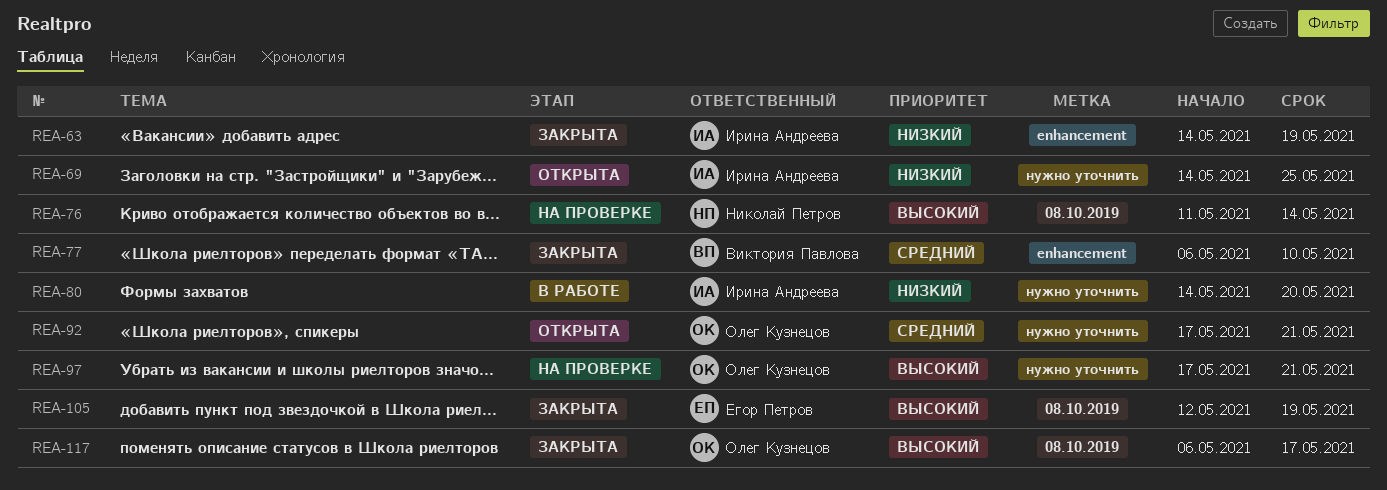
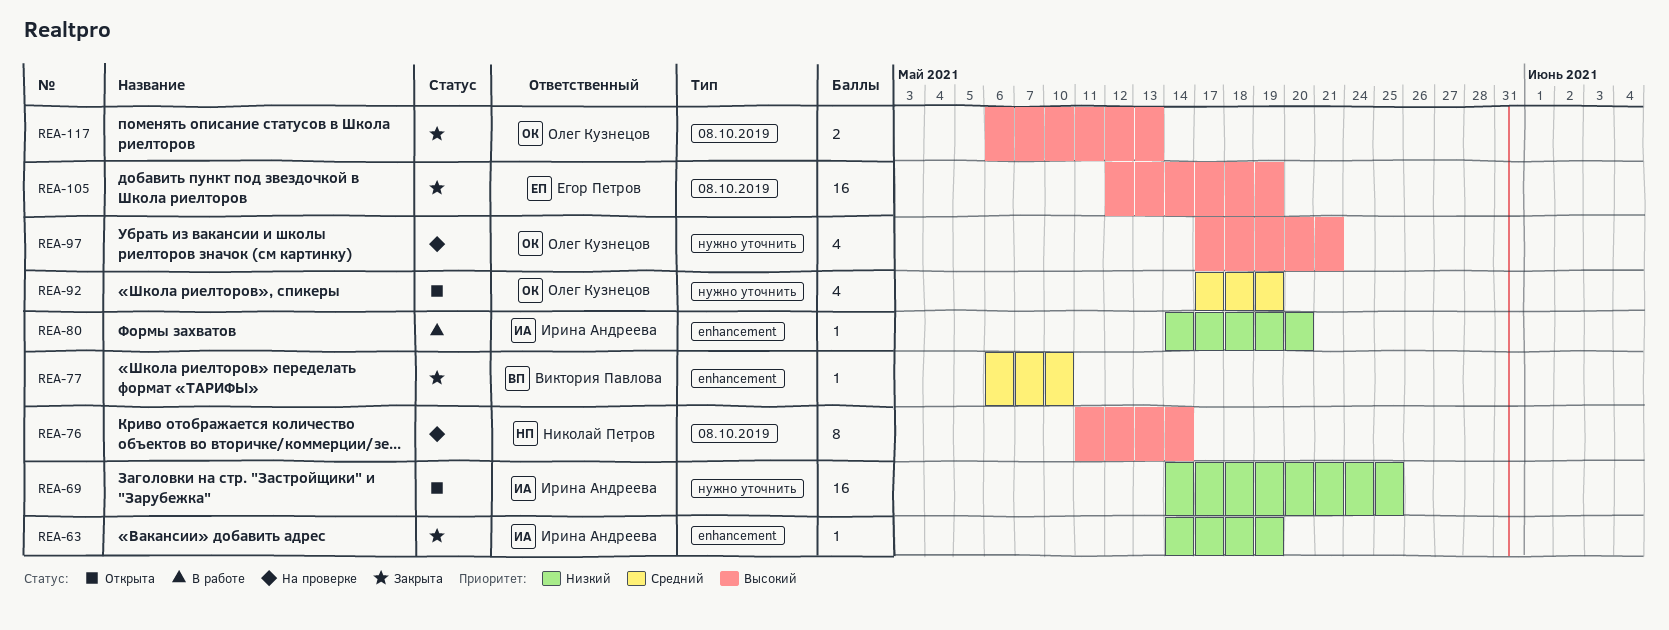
REA-80, label: нужно уточнить -> enhancement
REA-92, due: May 21 -> May 19
REA-117, due: May 17 -> May 13

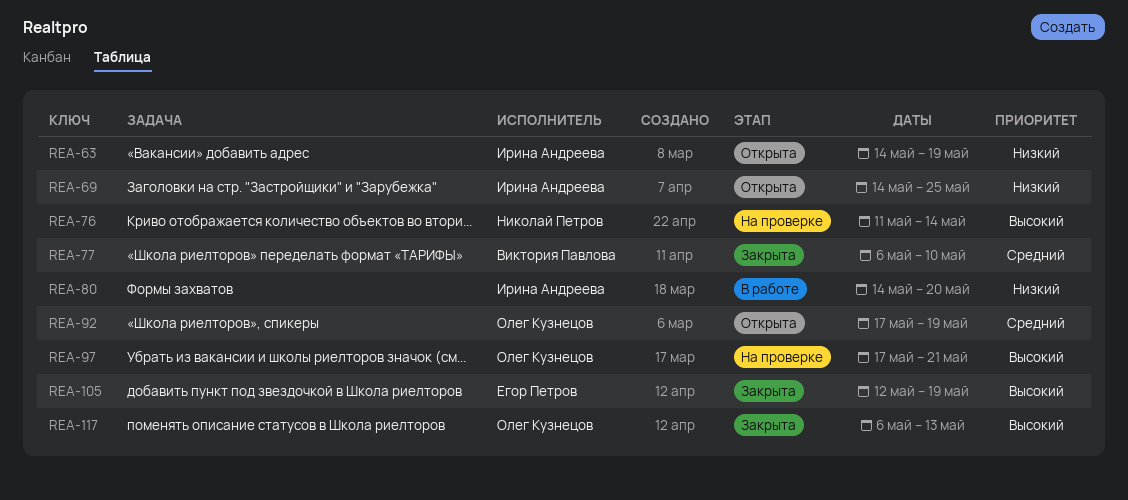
REA-63, status: Закрыта -> Открыта

